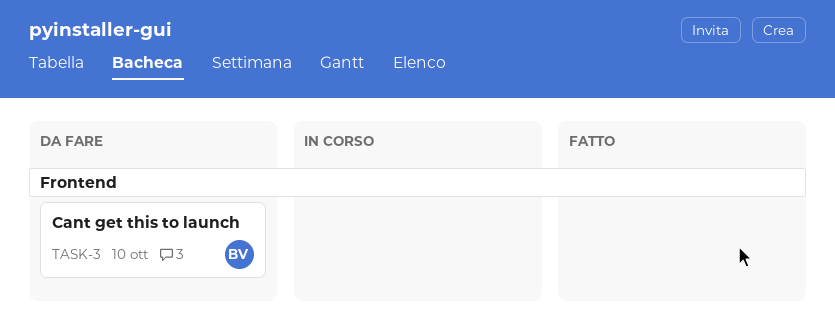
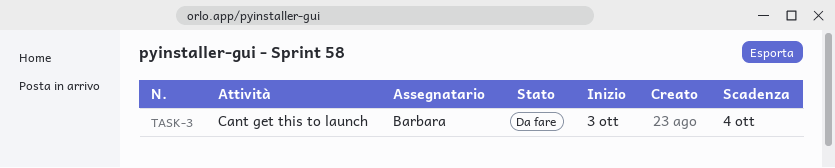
TASK-3, due: Oct 10 -> Oct 4

